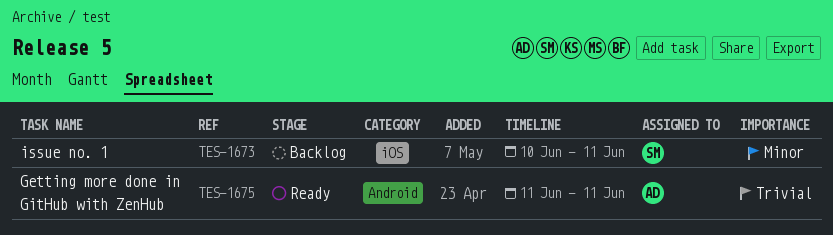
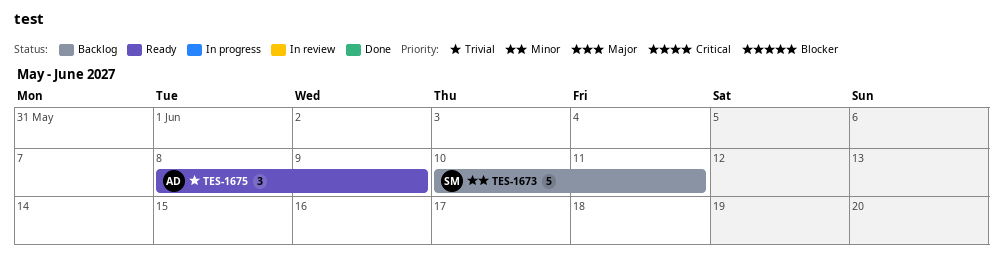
TES-1675, start: Jun 11 -> Jun 8
TES-1675, due: Jun 11 -> Jun 9

